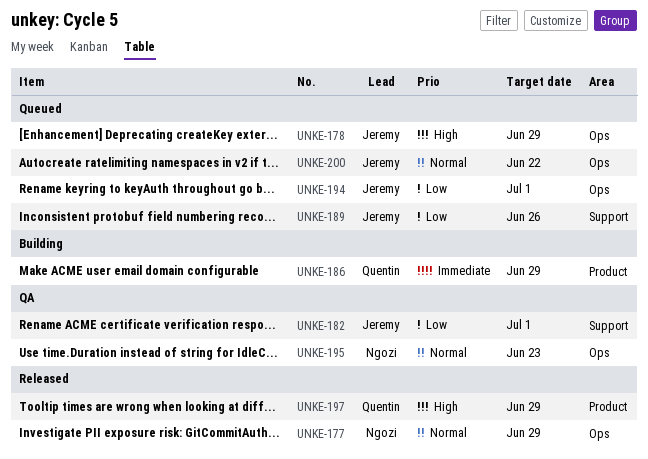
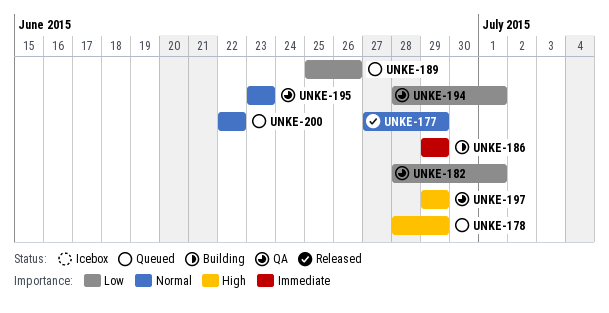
UNKE-194, status: Queued -> QA
UNKE-197, status: Released -> QA

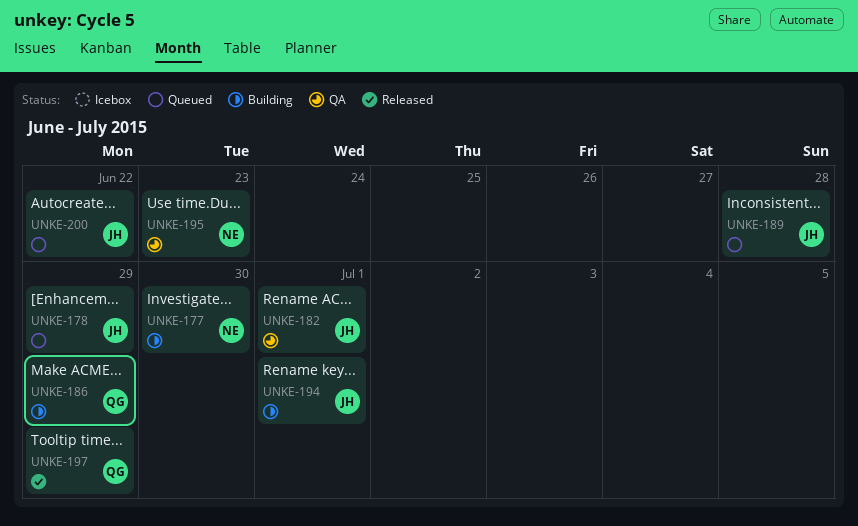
UNKE-177, status: Released -> Building
UNKE-177, due: Jun 29 -> Jun 30
UNKE-189, due: Jun 26 -> Jun 28
UNKE-194, status: QA -> Building
UNKE-197, status: QA -> Released

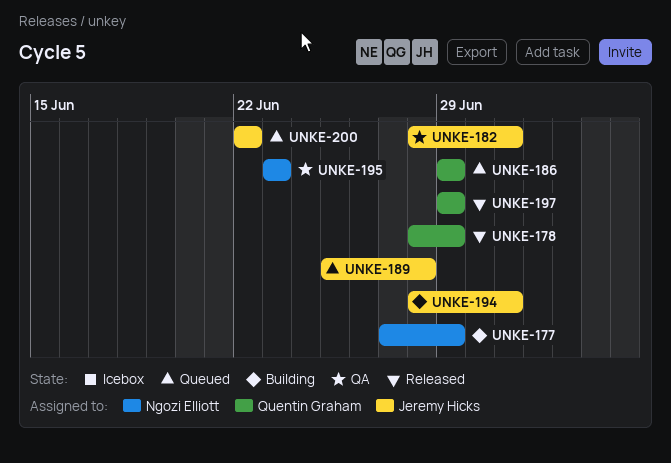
UNKE-177, due: Jun 30 -> Jun 29
UNKE-178, status: Queued -> Released
UNKE-178, owner: Jeremy Hicks -> Quentin Graham
UNKE-186, status: Building -> Queued

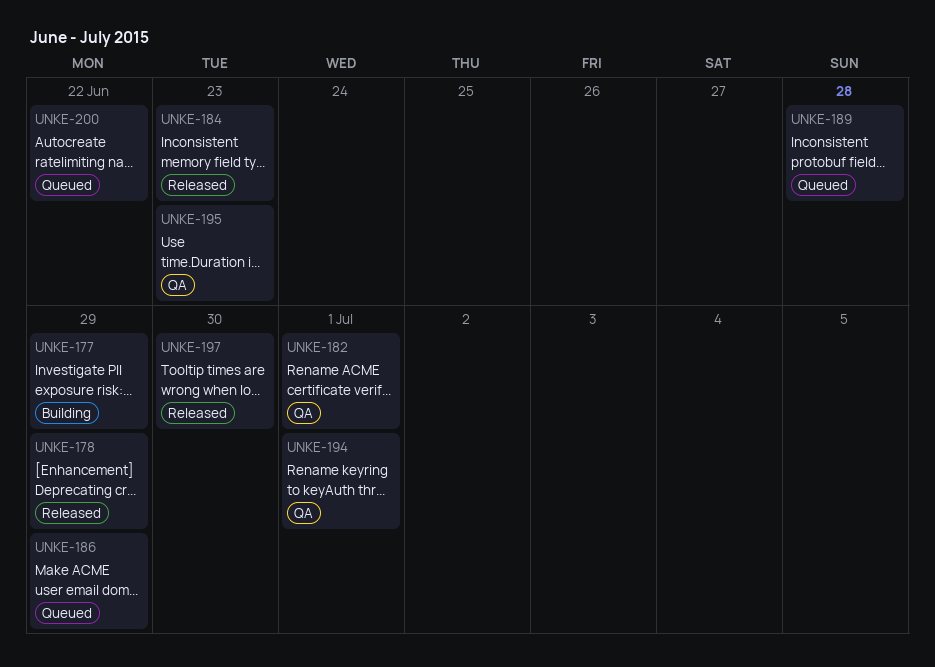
UNKE-184: none -> present
UNKE-194, status: Building -> QA
UNKE-197, due: Jun 29 -> Jun 30

